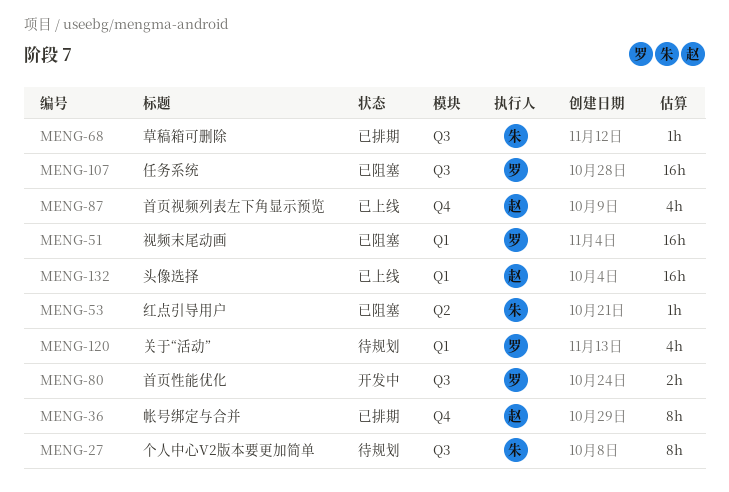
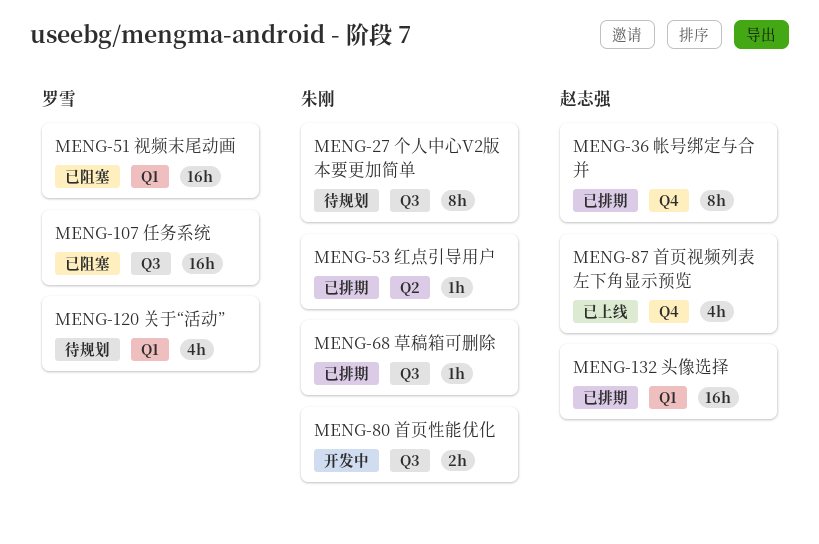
MENG-53, status: 已阻塞 -> 已排期
MENG-80, owner: 罗雪 -> 朱刚
MENG-132, status: 已上线 -> 已排期

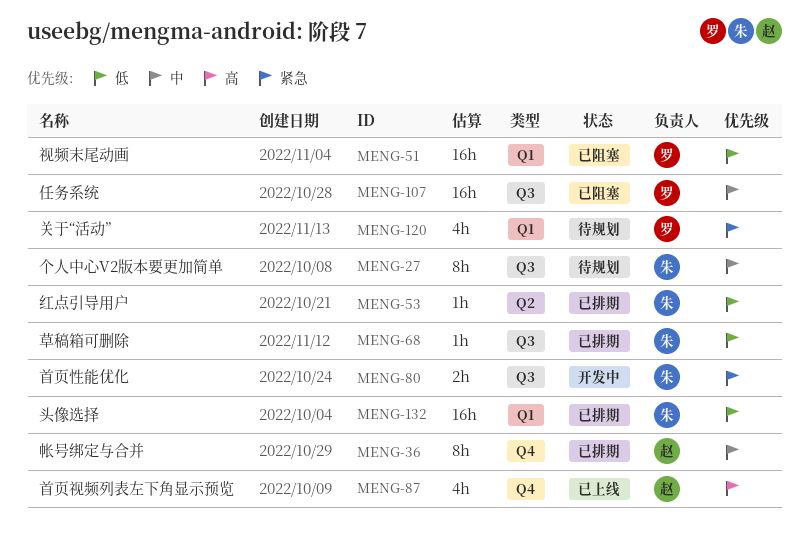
MENG-132, owner: 赵志强 -> 朱刚

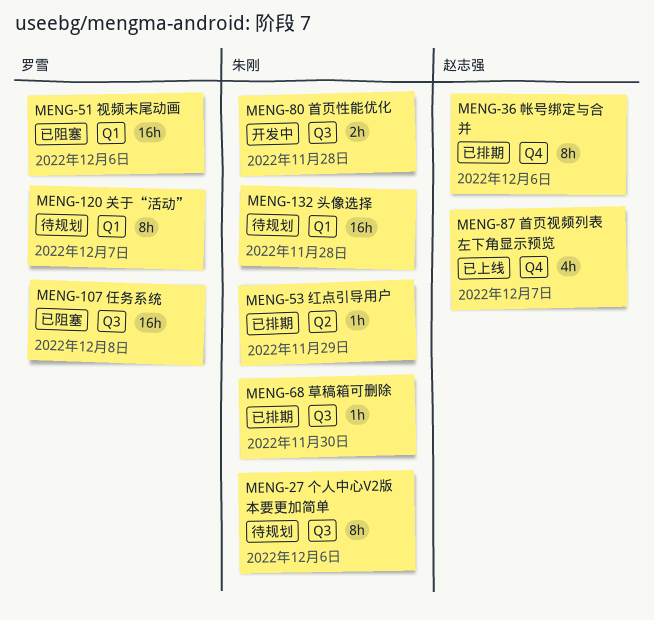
MENG-120, estimate: 4h -> 8h
MENG-132, status: 已排期 -> 待规划

